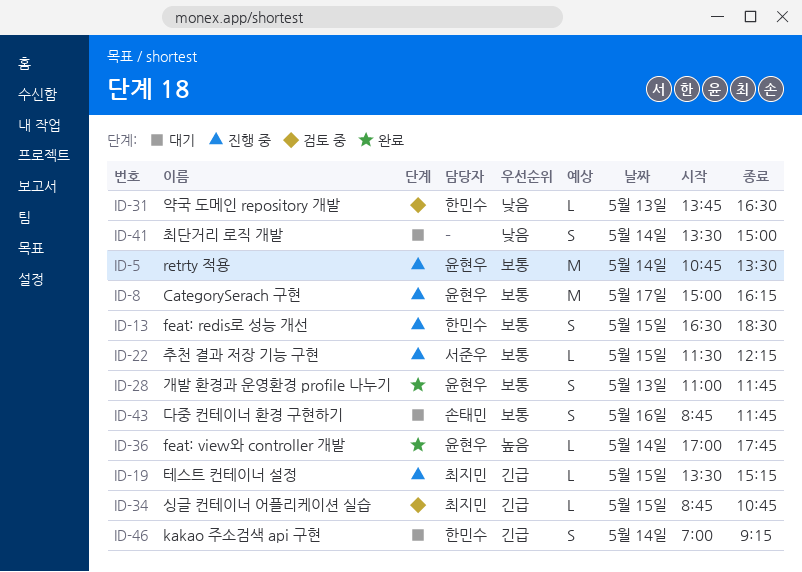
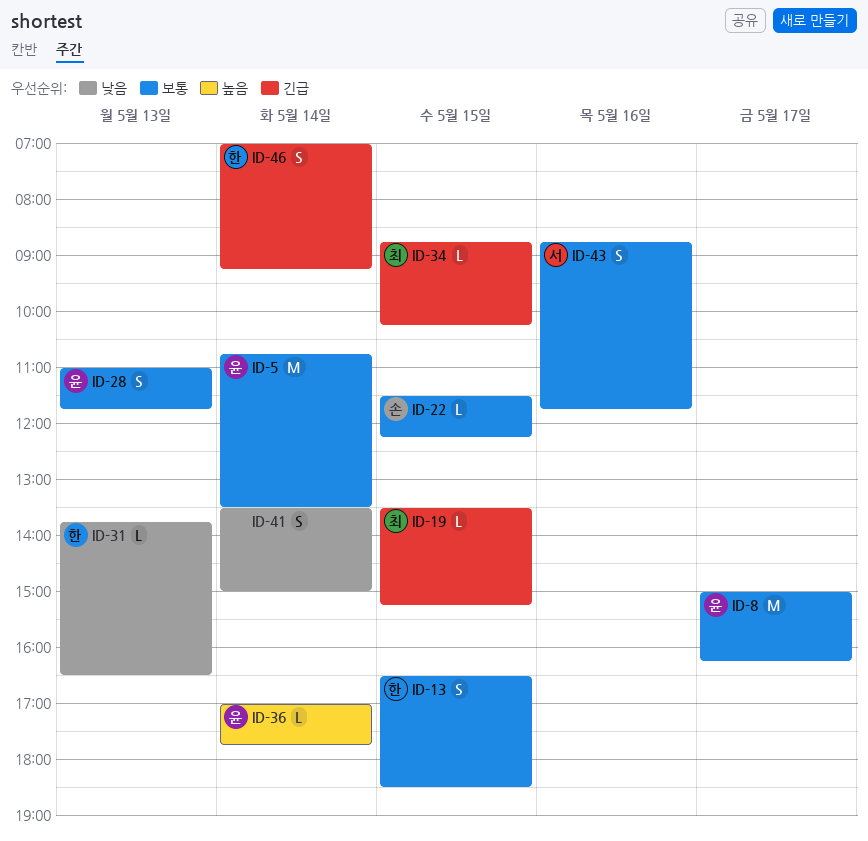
ID-22, owner: 서준우 -> 손태민
ID-34, ends: 10:45 -> 10:15
ID-43, owner: 손태민 -> 서준우

